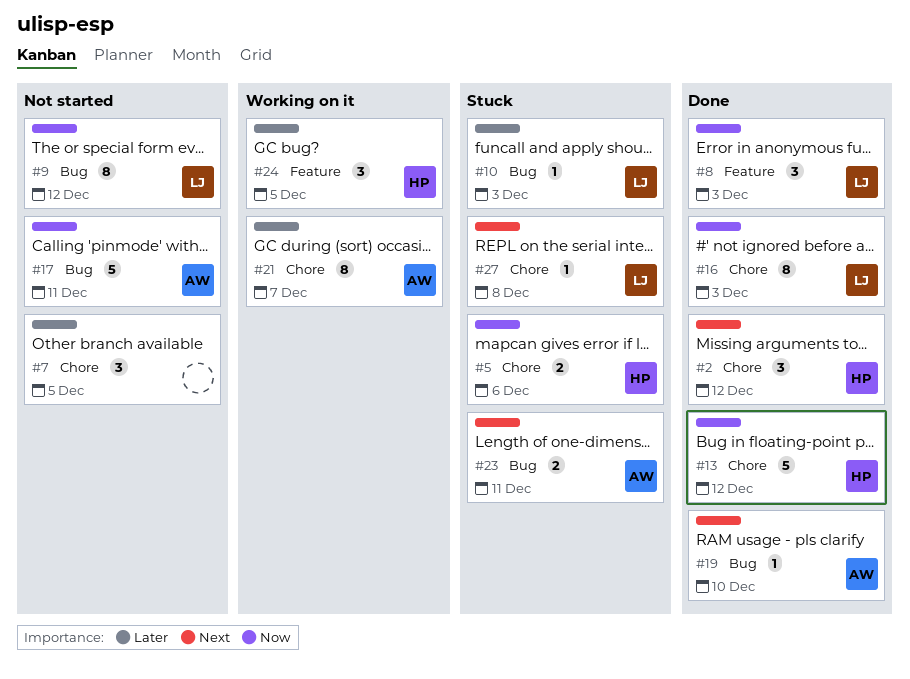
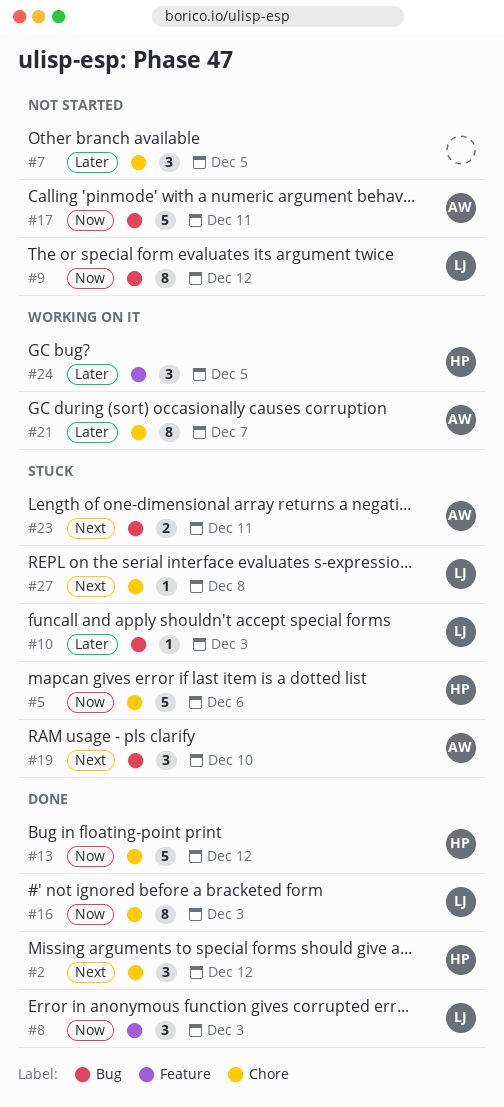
#5, estimate: 2 -> 5
#19, status: Done -> Stuck
#19, estimate: 1 -> 3

